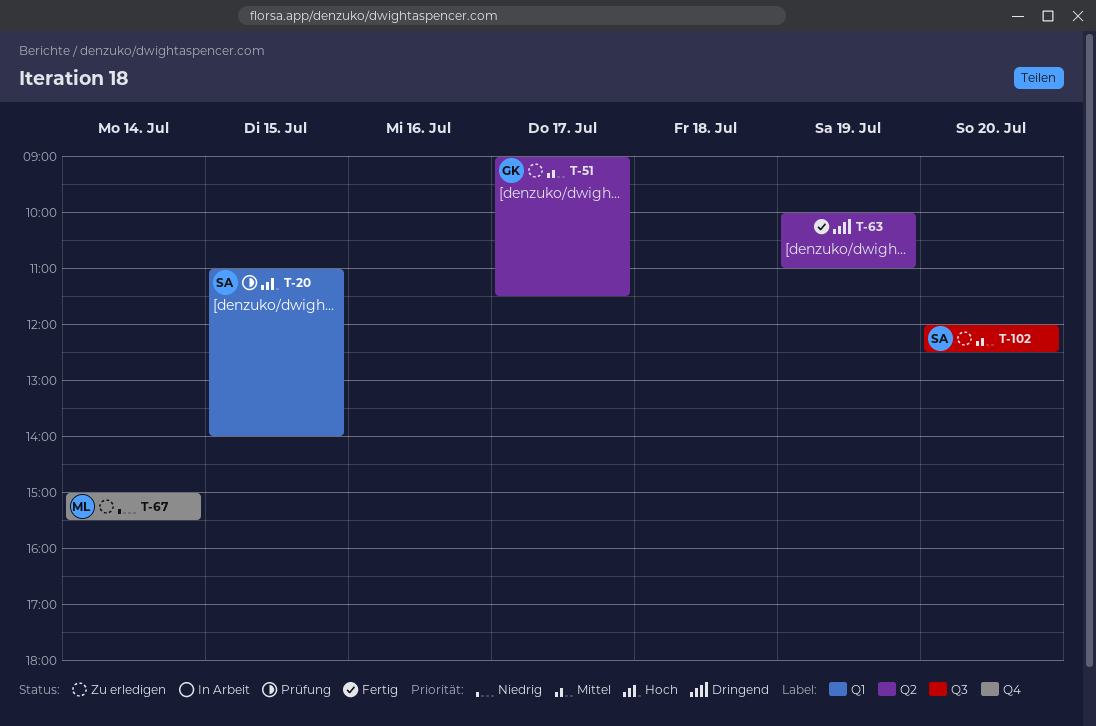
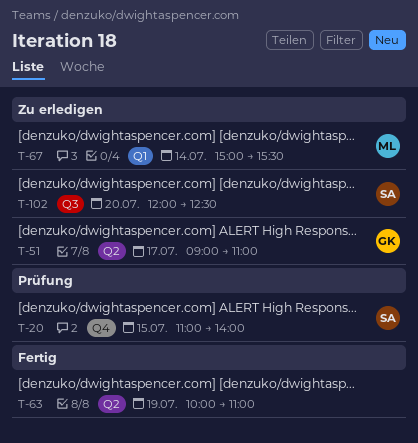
T-20, label: Q1 -> Q4
T-51, ends: 11:30 -> 11:00
T-67, label: Q4 -> Q1

